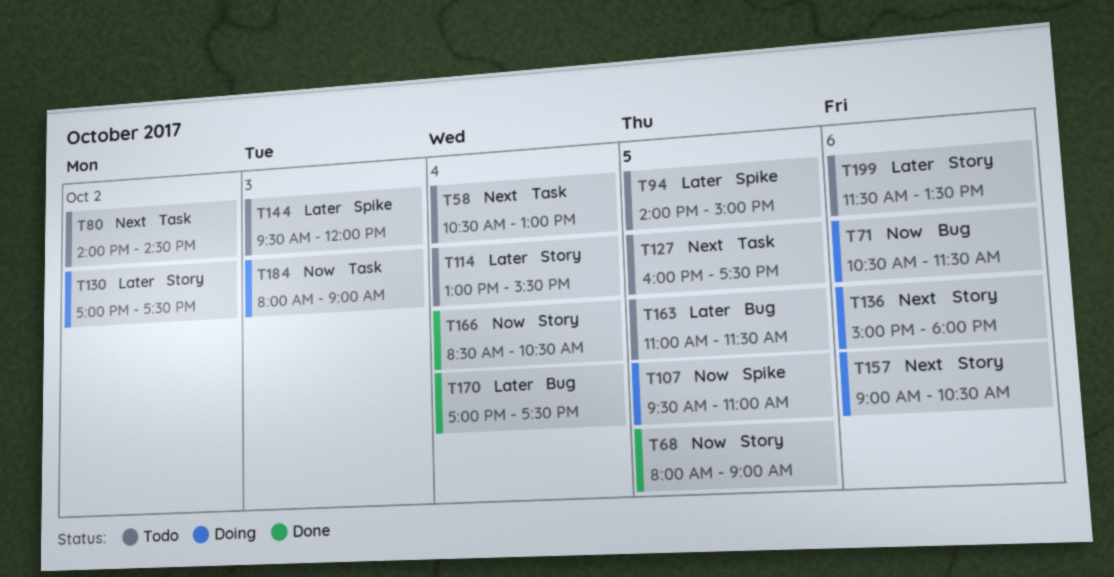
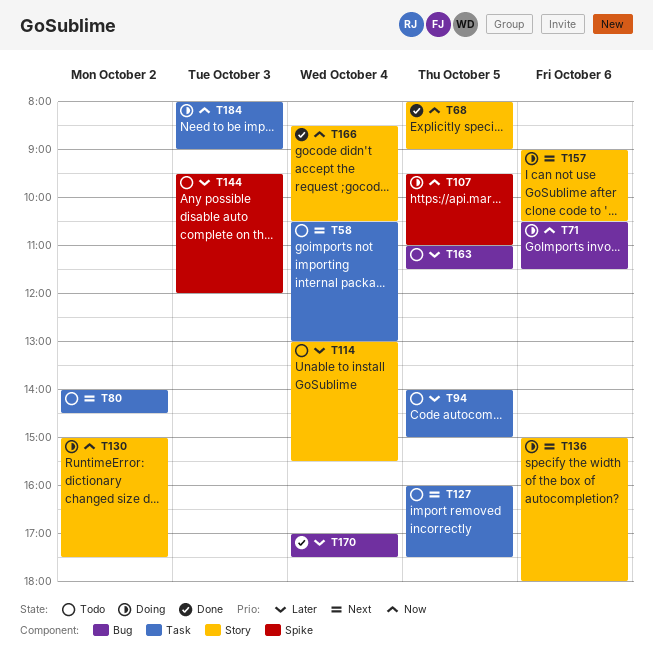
T94, label: Spike -> Task
T130, priority: Later -> Now
T130, begins: 17:00 -> 15:00
T199: present -> none

